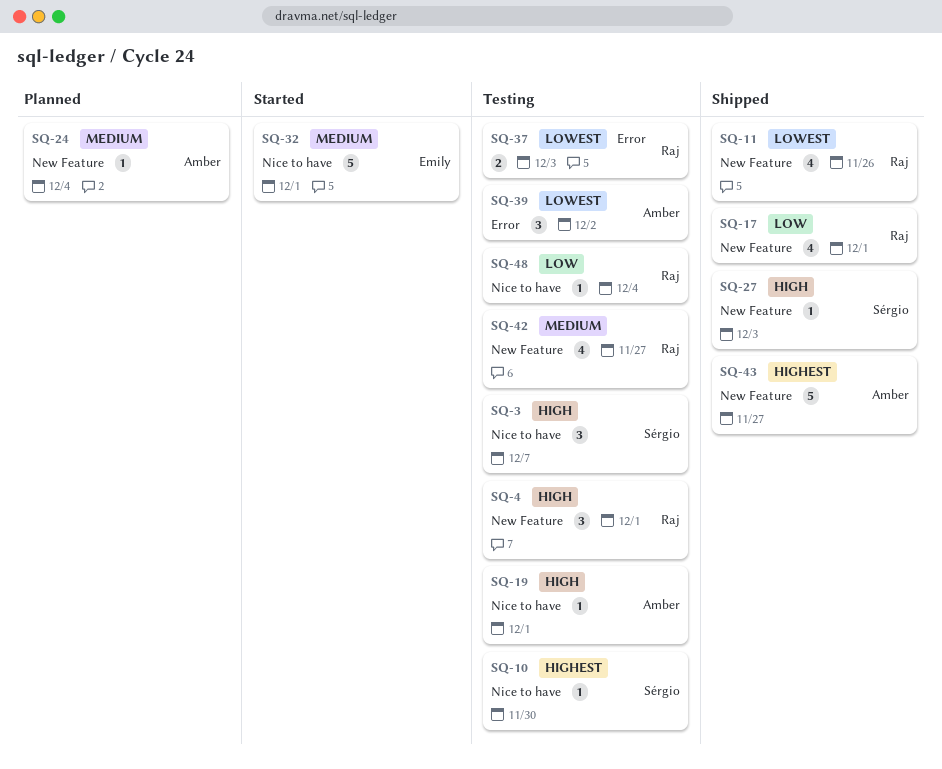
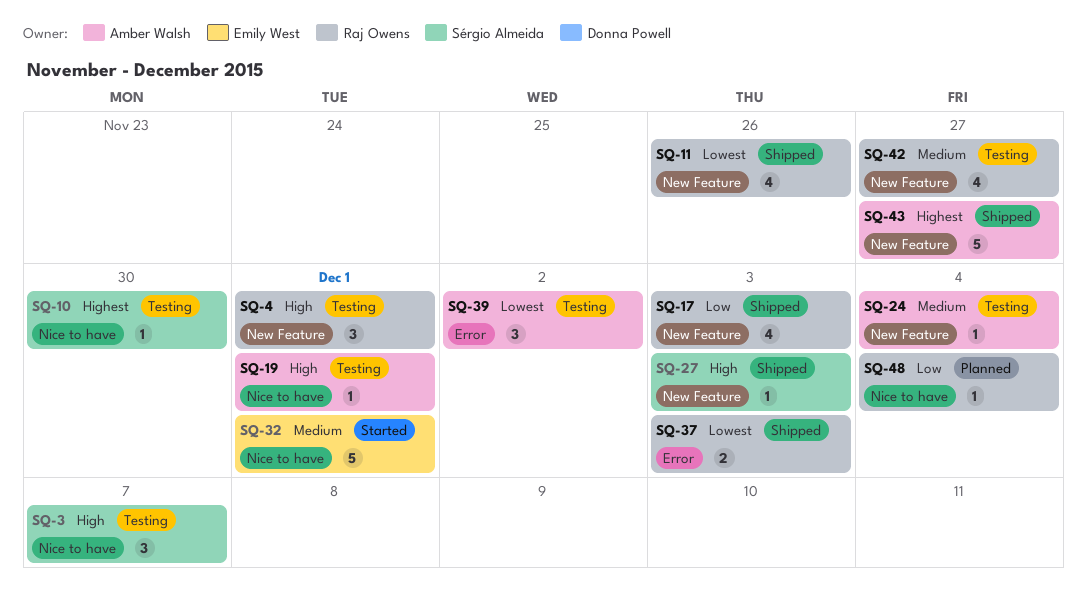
SQ-17, due: Dec 1 -> Dec 3
SQ-24, status: Planned -> Testing
SQ-37, status: Testing -> Shipped
SQ-48, status: Testing -> Planned

